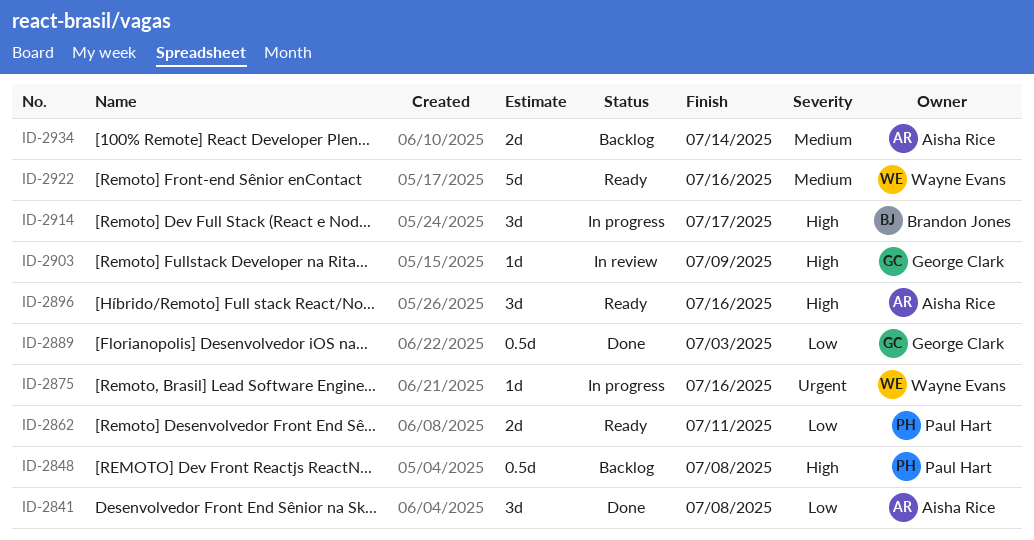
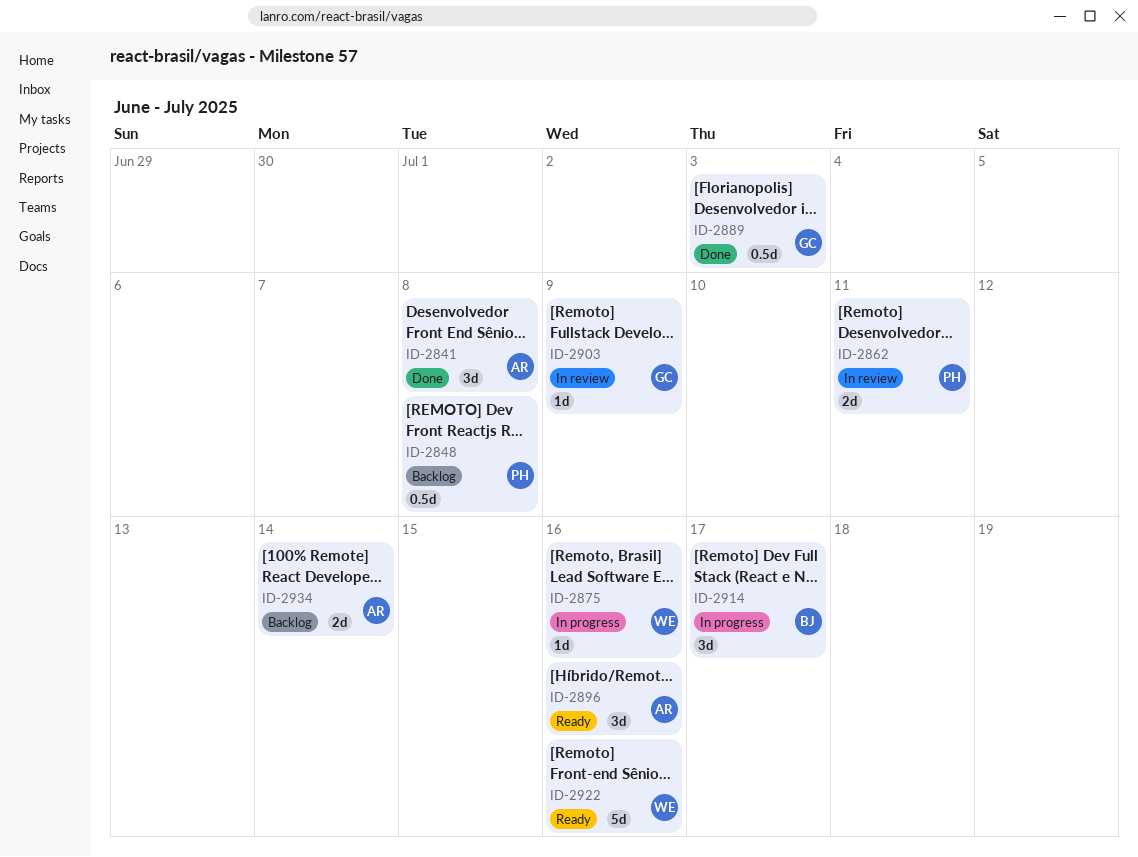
ID-2862, status: Ready -> In review

